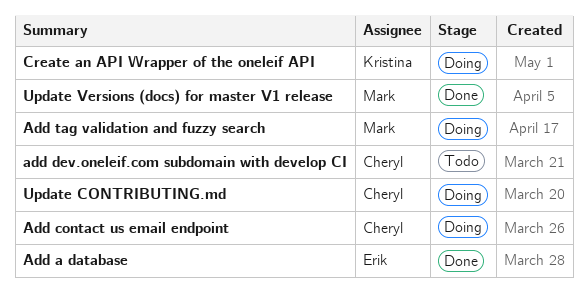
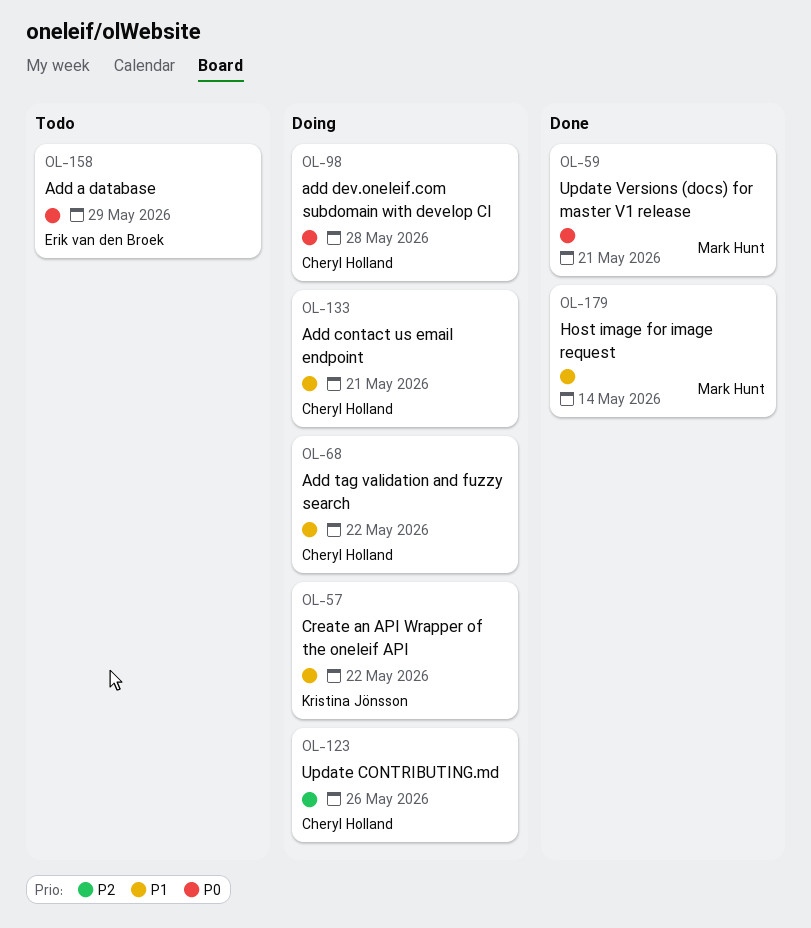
Add a database, status: Done -> Todo
add dev.oneleif.com subdomain with develop CI, status: Todo -> Doing
Add tag validation and fuzzy search, owner: Mark Hunt -> Cheryl Holland
Host image for image request: none -> present

